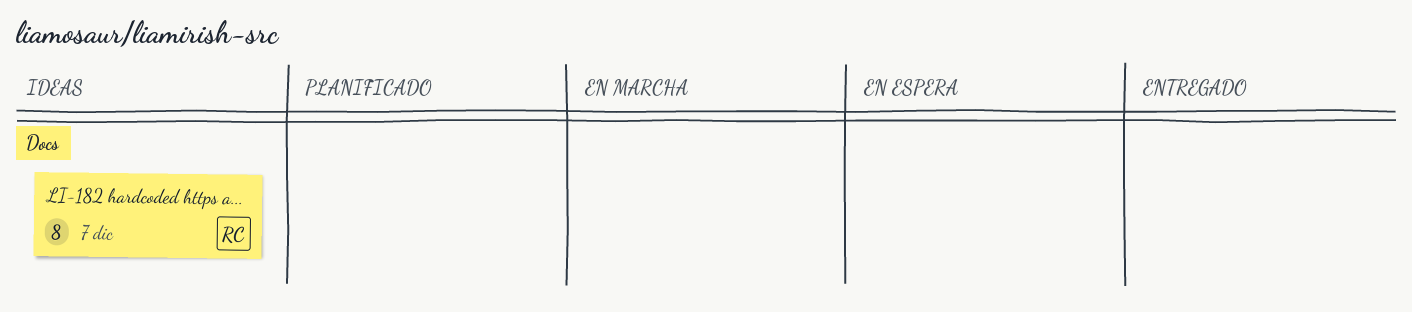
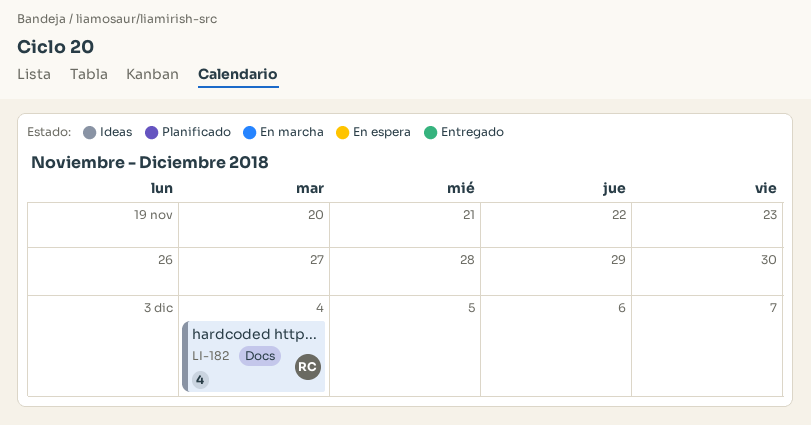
LI-182, estimate: 8 -> 4
LI-182, due: Dec 7 -> Dec 4

